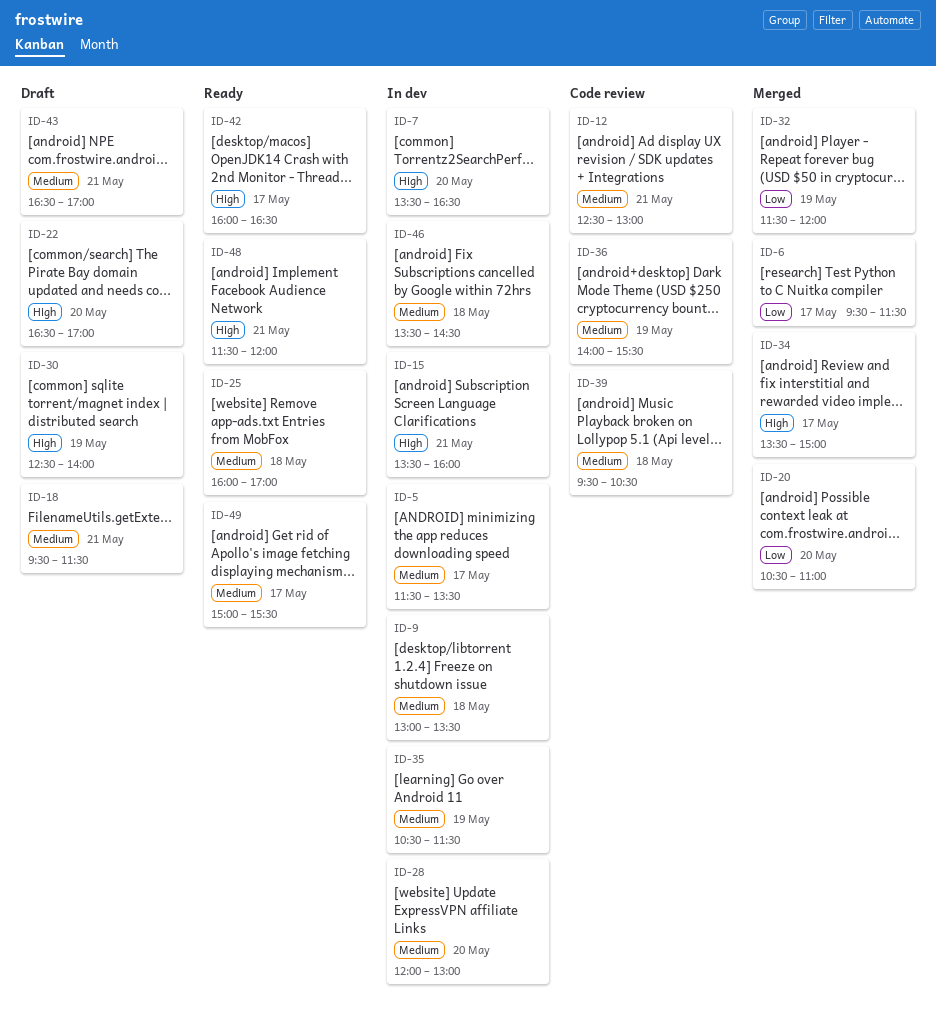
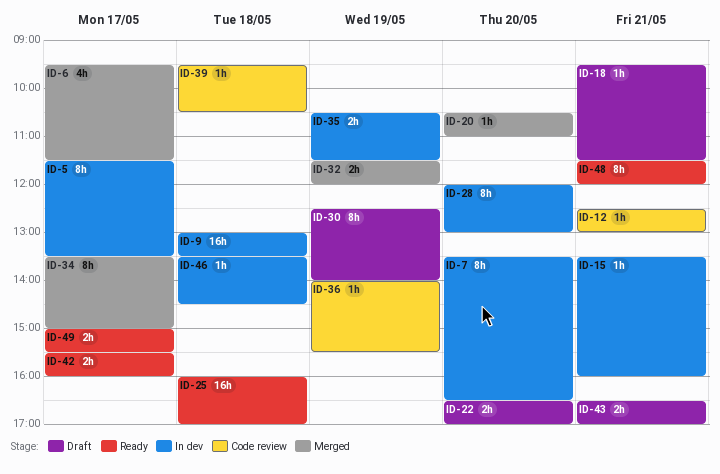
ID-42, begins: 16:00 -> 15:30
ID-42, ends: 16:30 -> 16:00

